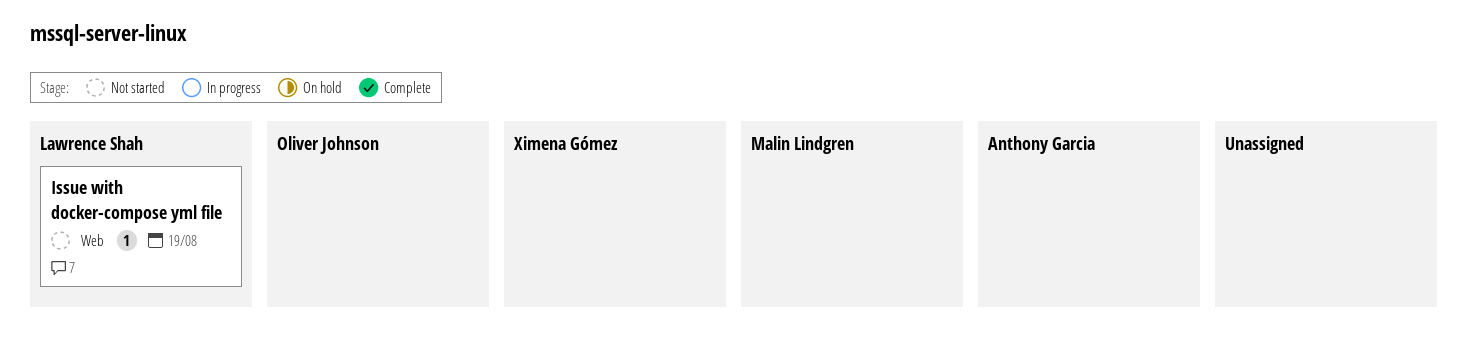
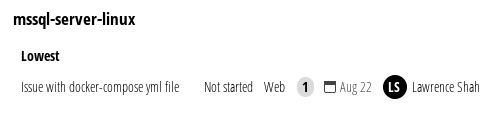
Issue with docker-compose yml file, due: Aug 19 -> Aug 22

